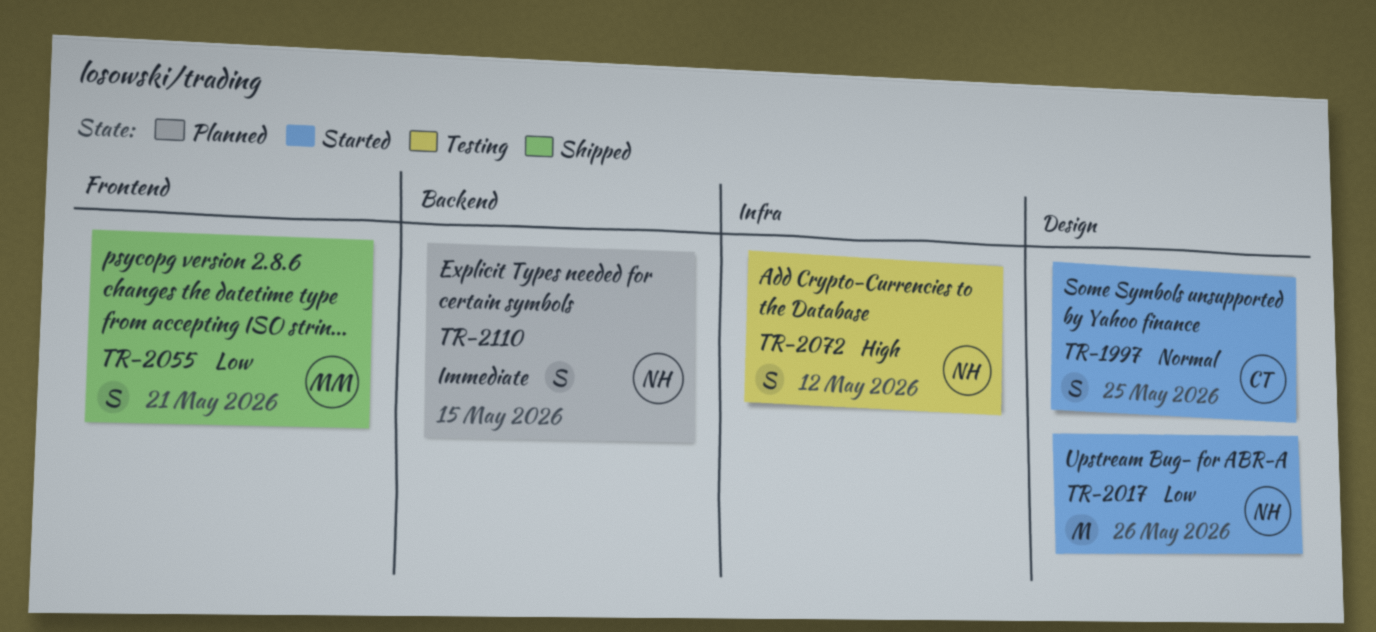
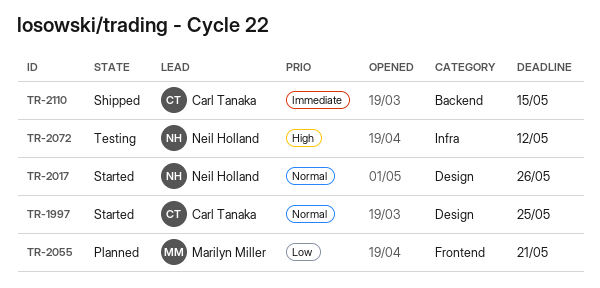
TR-2017, priority: Low -> Normal
TR-2055, status: Shipped -> Planned
TR-2110, status: Planned -> Shipped
TR-2110, owner: Neil Holland -> Carl Tanaka

